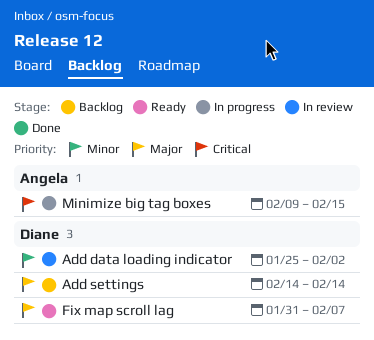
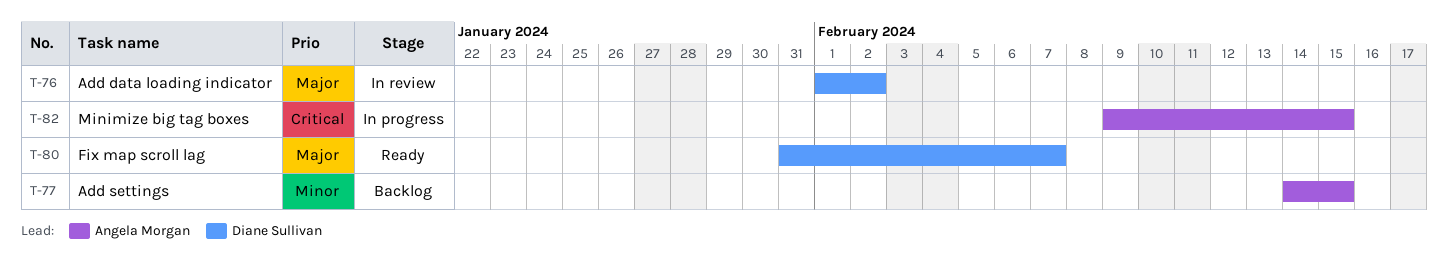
Add data loading indicator, priority: Minor -> Major
Add data loading indicator, start: Jan 25 -> Feb 1
Add settings, owner: Diane Sullivan -> Angela Morgan
Add settings, priority: Major -> Minor
Add settings, due: Feb 14 -> Feb 15

